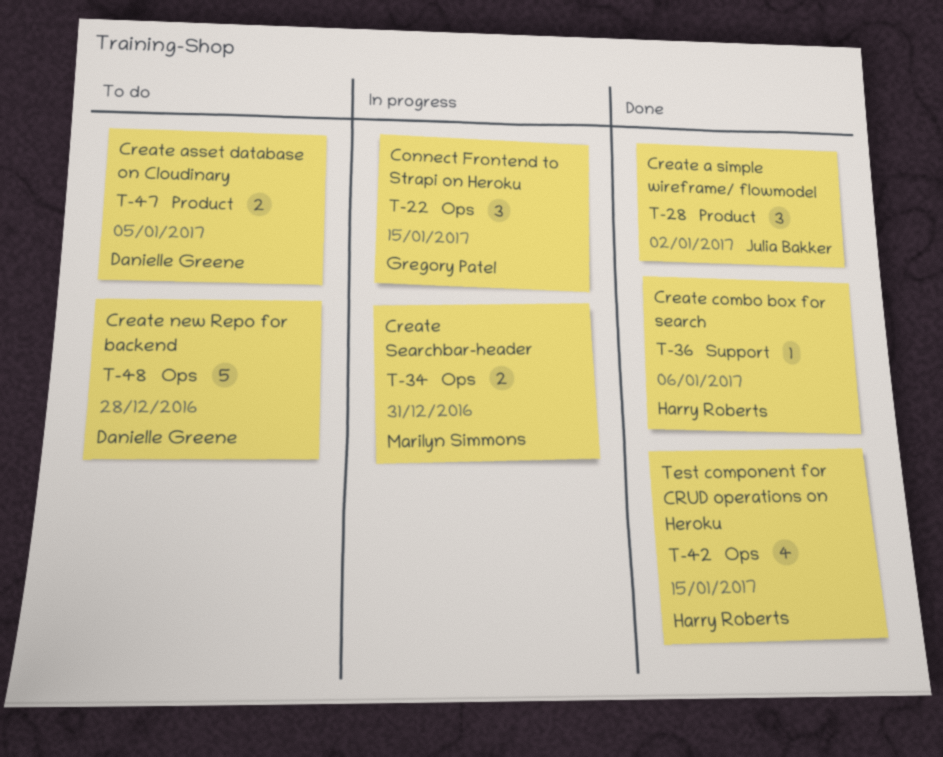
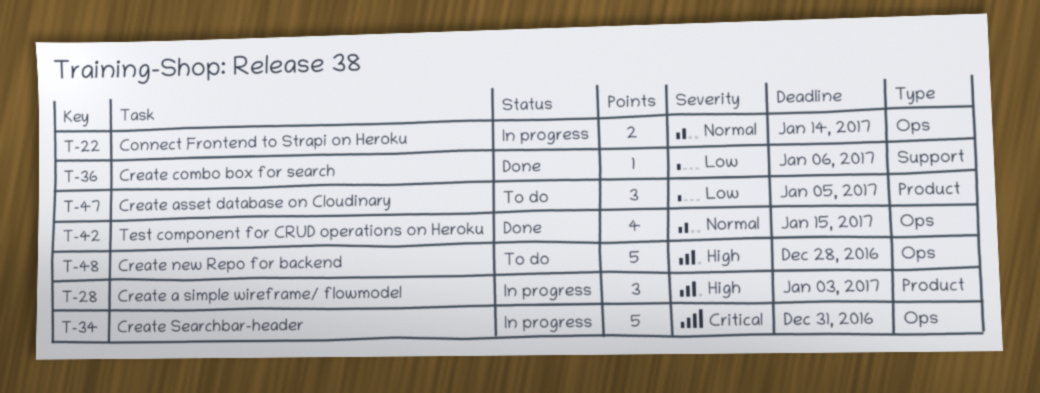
T-22, estimate: 3 -> 2
T-22, due: Jan 15 -> Jan 14
T-28, status: Done -> In progress
T-28, due: Jan 2 -> Jan 3
T-34, estimate: 2 -> 5
T-47, estimate: 2 -> 3

